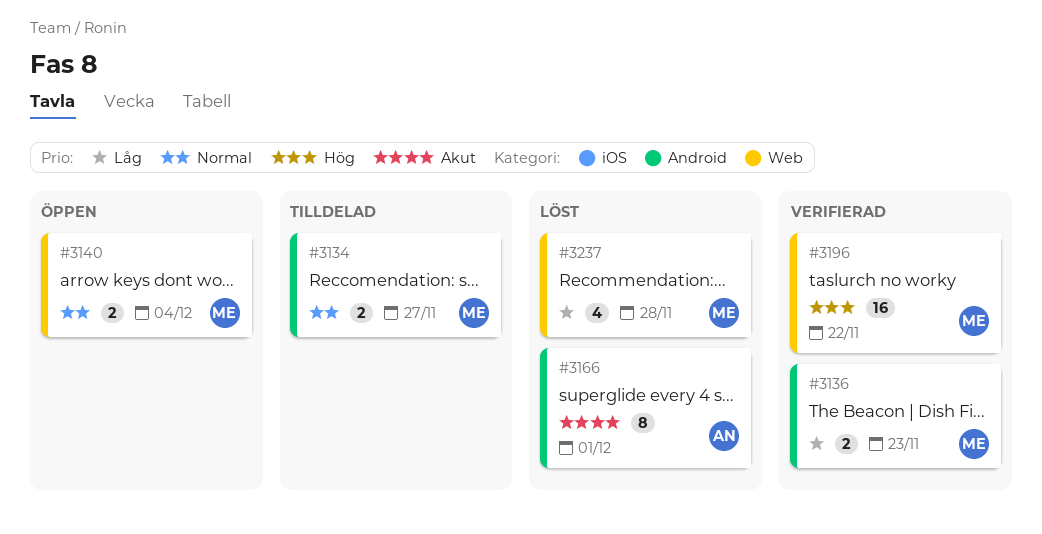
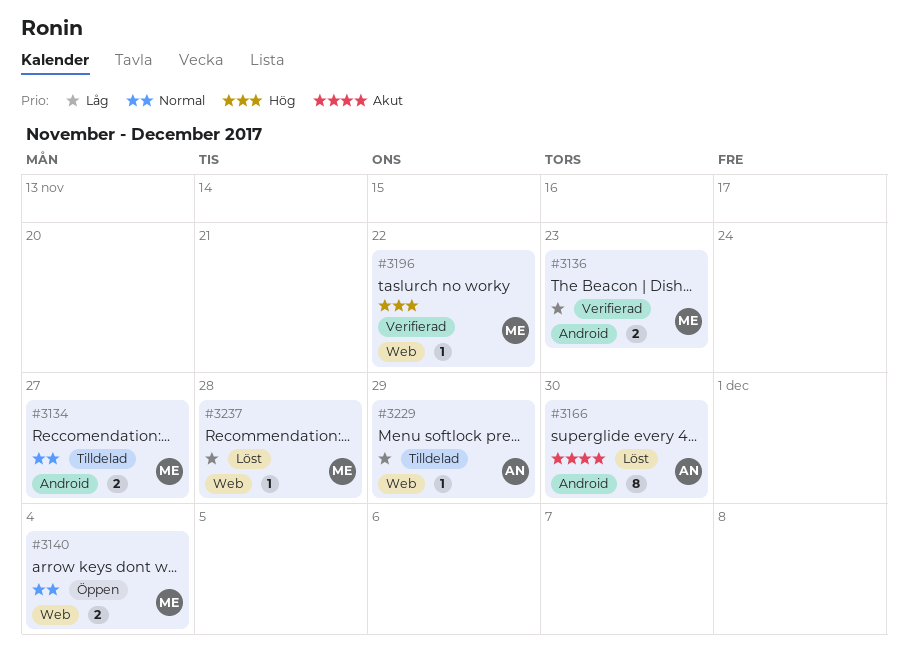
#3166, due: Dec 1 -> Nov 30
#3196, estimate: 16 -> 1
#3229: none -> present
#3237, estimate: 4 -> 1

